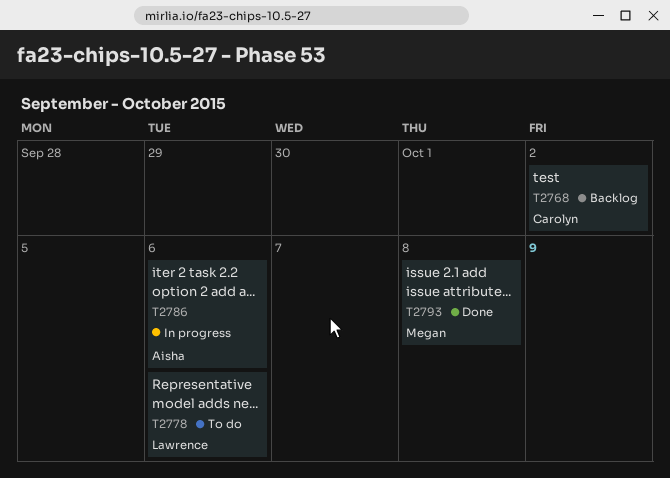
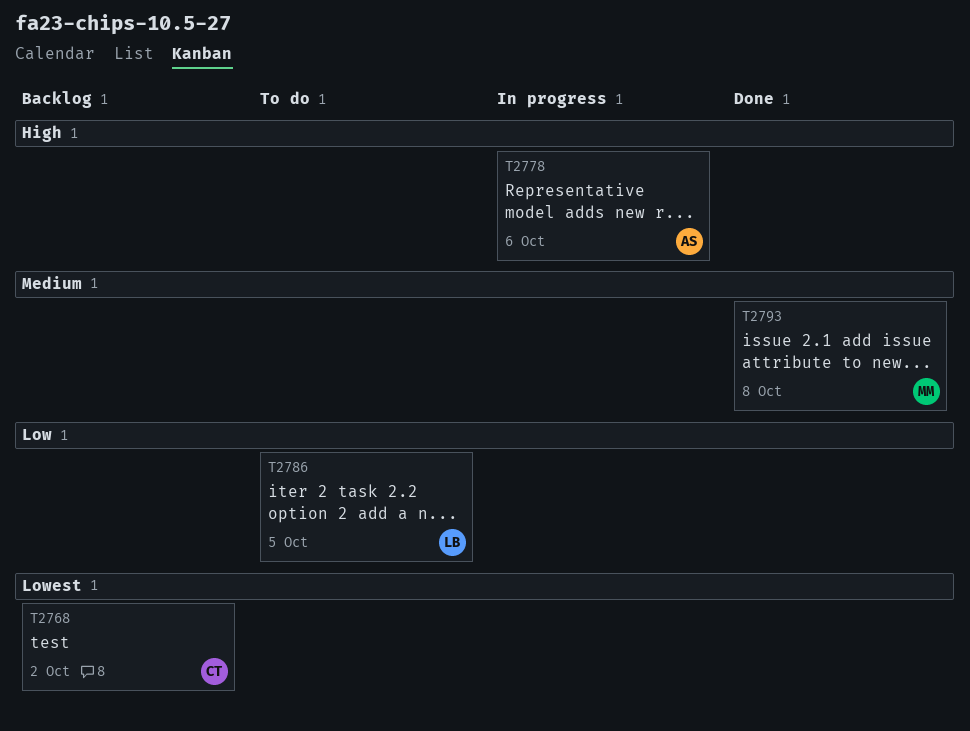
T2778, status: To do -> In progress
T2778, owner: Lawrence -> Aisha
T2786, status: In progress -> To do
T2786, owner: Aisha -> Lawrence
T2786, due: Oct 6 -> Oct 5

